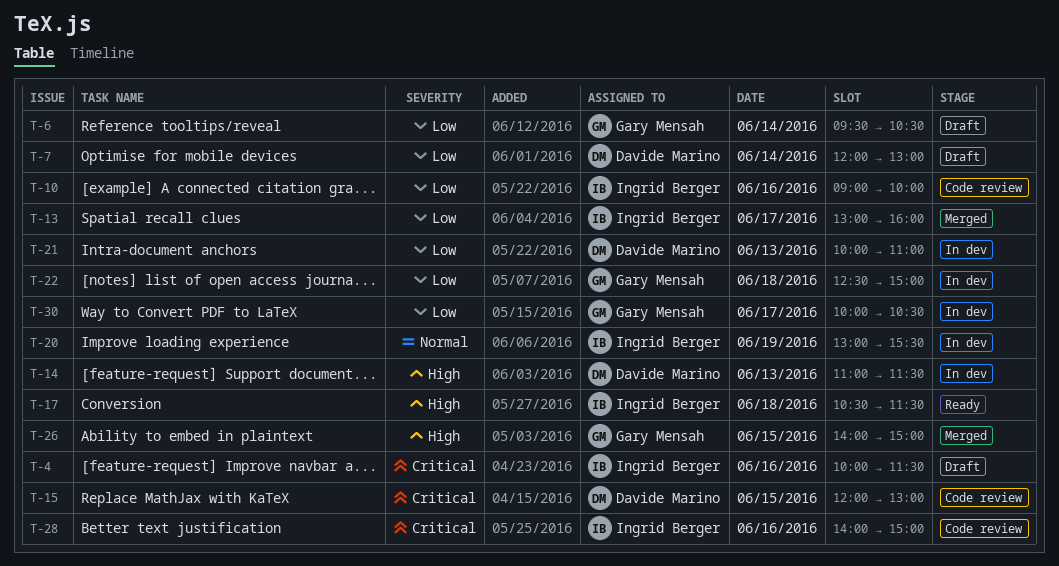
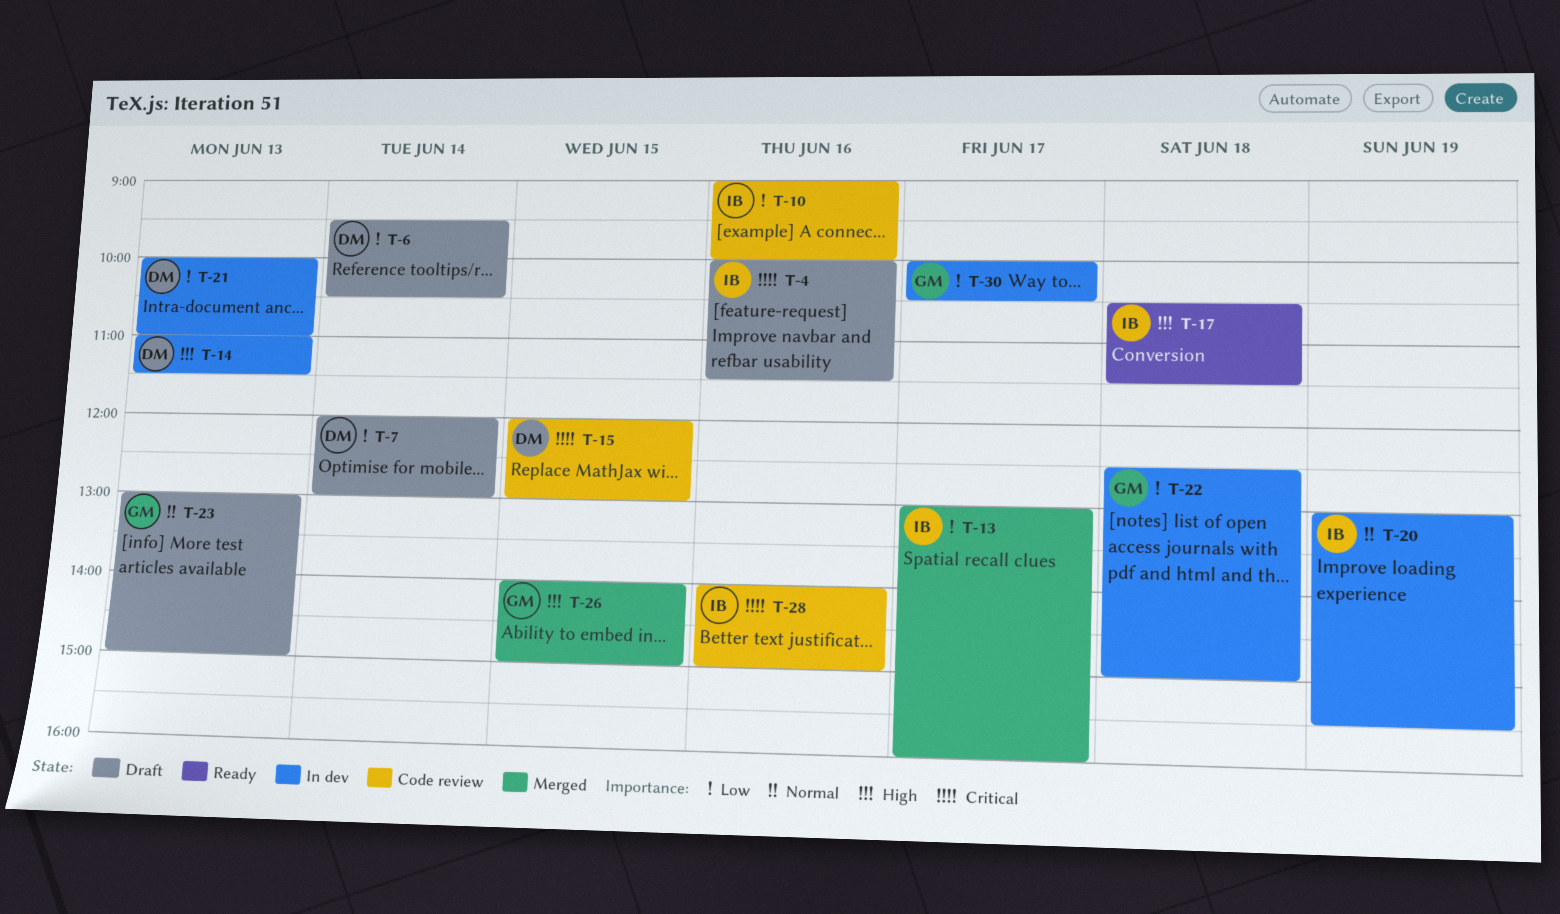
T-6, owner: Gary Mensah -> Davide Marino
T-23: none -> present

